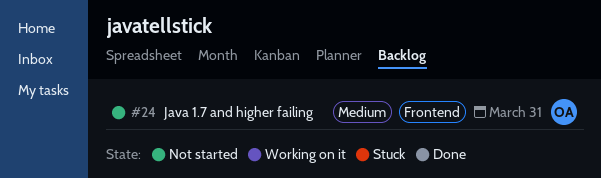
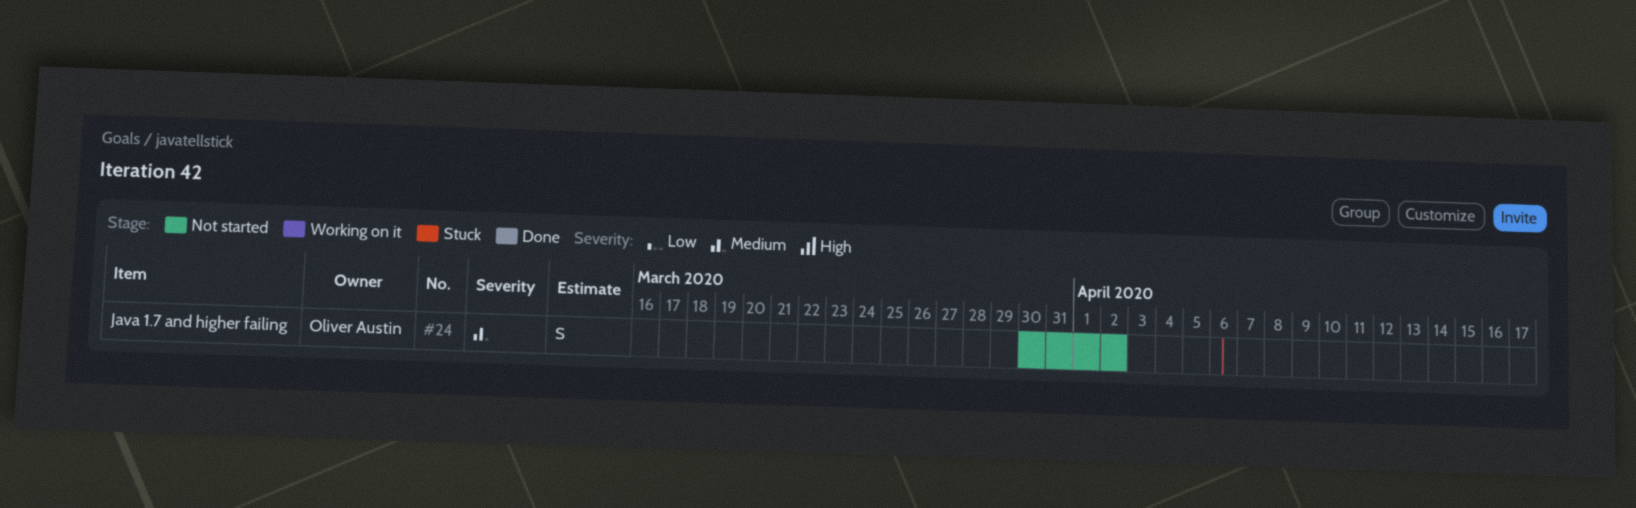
#24, due: Mar 31 -> Apr 2

